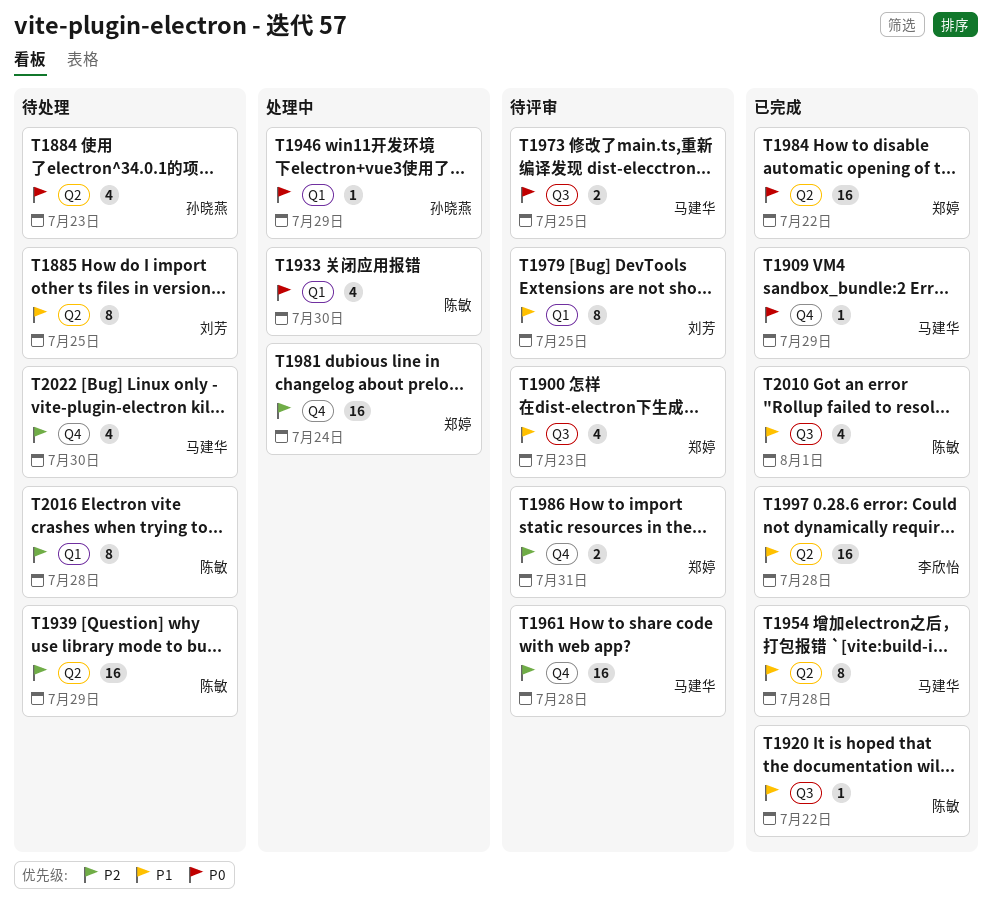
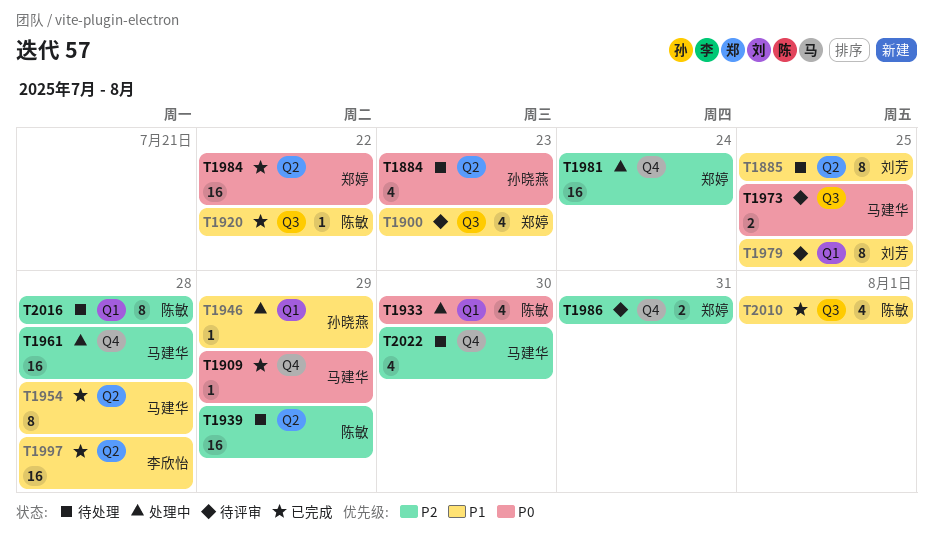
T1946, priority: P0 -> P1
T1961, status: 待评审 -> 处理中

